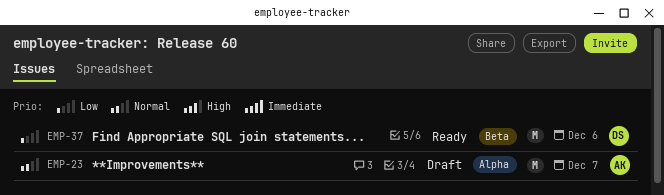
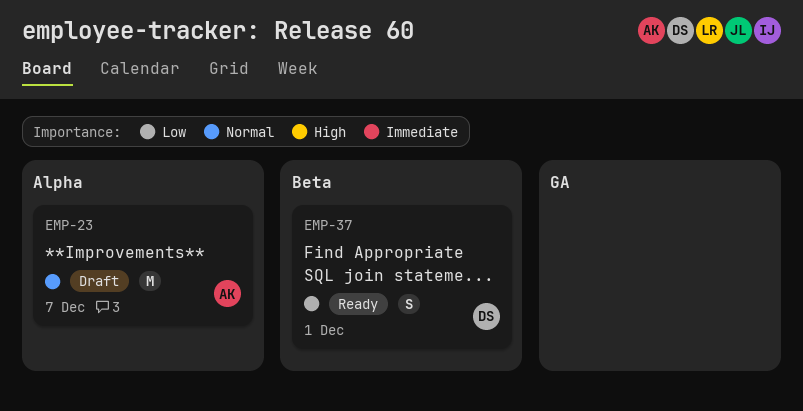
EMP-37, estimate: M -> S
EMP-37, due: Dec 6 -> Dec 1

